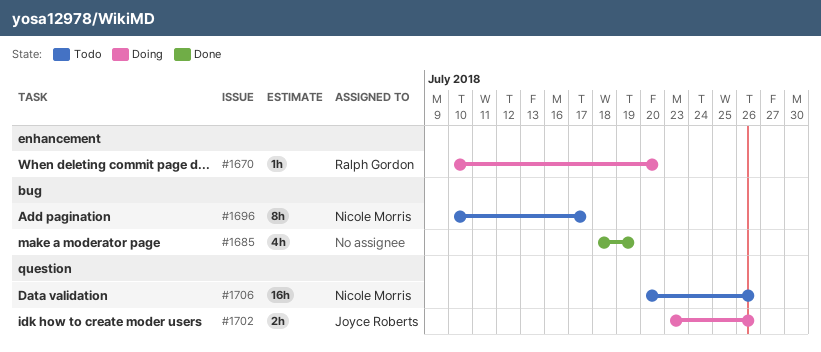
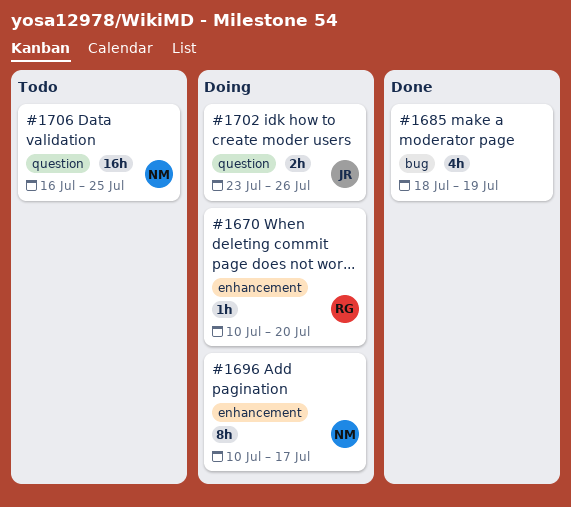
#1696, status: Todo -> Doing
#1696, label: bug -> enhancement
#1706, start: Jul 20 -> Jul 16
#1706, due: Jul 26 -> Jul 25

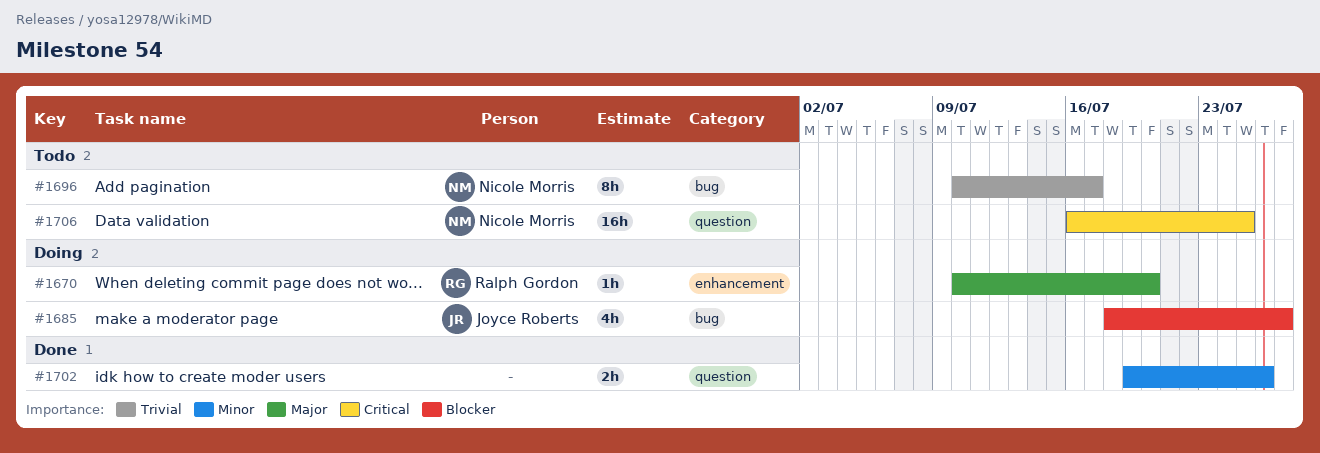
#1685, status: Done -> Doing
#1685, owner: none -> Joyce Roberts
#1685, due: Jul 19 -> Jul 27
#1696, status: Doing -> Todo
#1696, label: enhancement -> bug
#1702, status: Doing -> Done
#1702, owner: Joyce Roberts -> none
#1702, start: Jul 23 -> Jul 19

